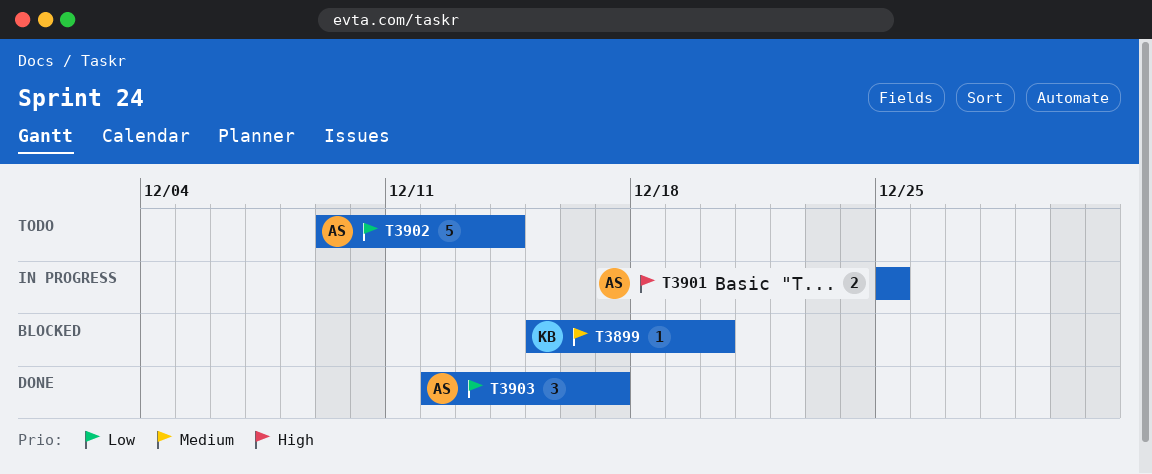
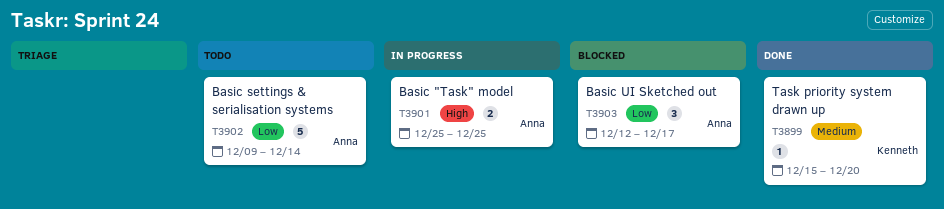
T3899, status: Blocked -> Done
T3903, status: Done -> Blocked

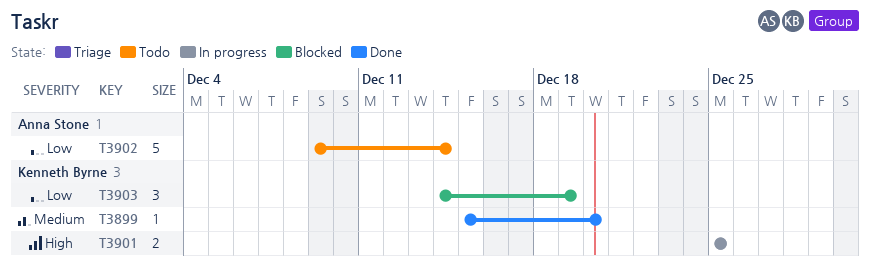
T3901, owner: Anna Stone -> Kenneth Byrne
T3903, owner: Anna Stone -> Kenneth Byrne
T3903, start: Dec 12 -> Dec 14
T3903, due: Dec 17 -> Dec 19

